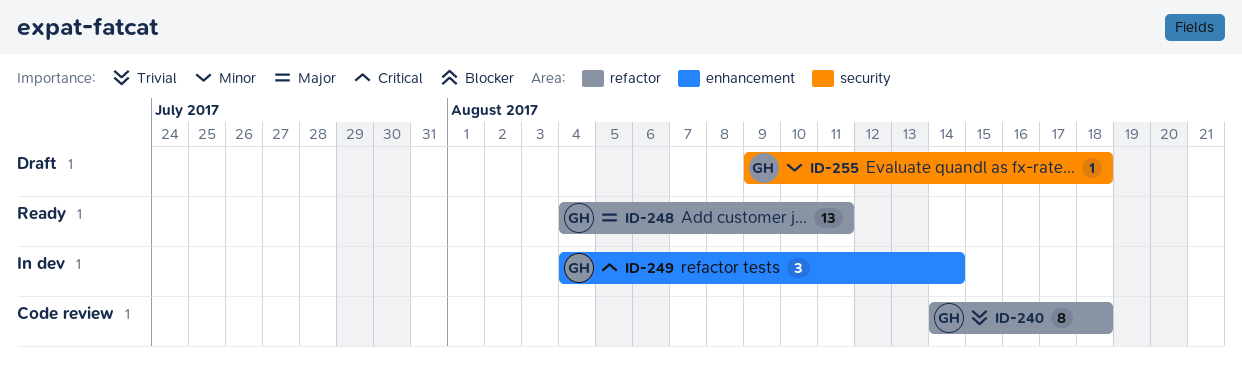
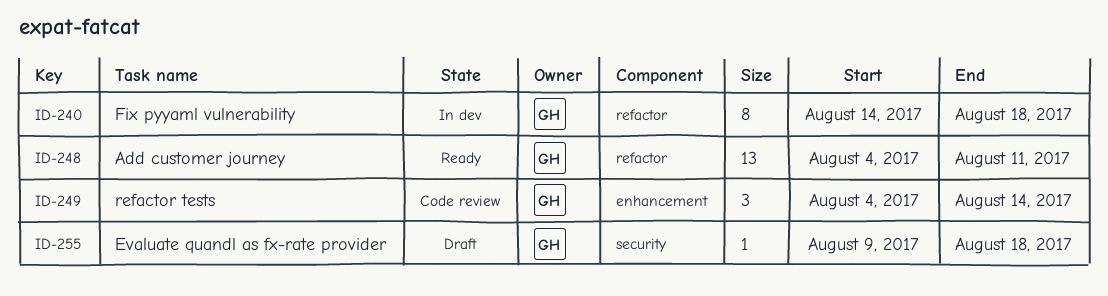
ID-240, status: Code review -> In dev
ID-249, status: In dev -> Code review

